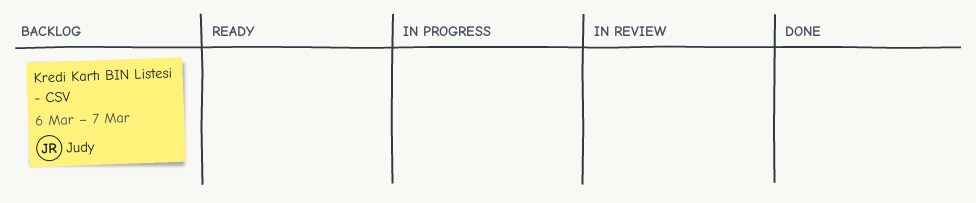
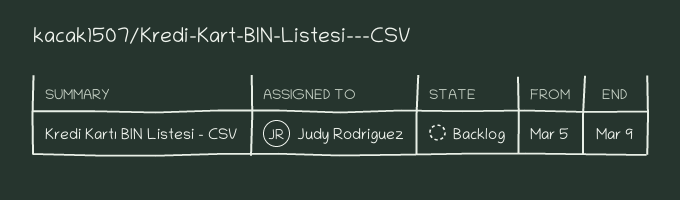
Kredi Kartı BIN Listesi - CSV, start: Mar 6 -> Mar 5
Kredi Kartı BIN Listesi - CSV, due: Mar 7 -> Mar 9

